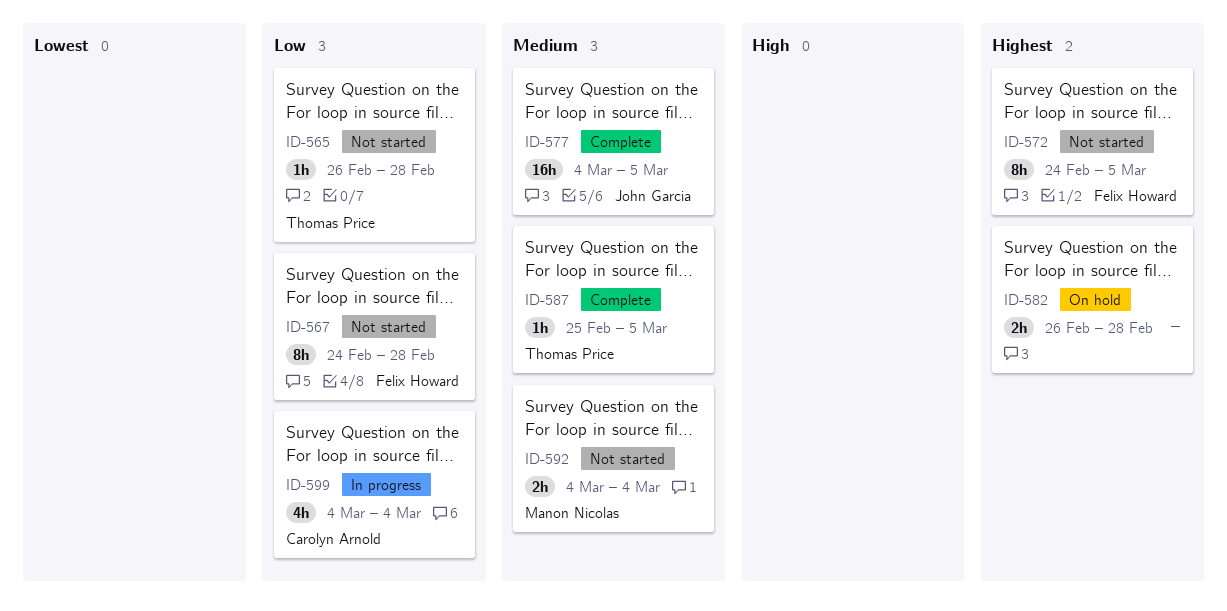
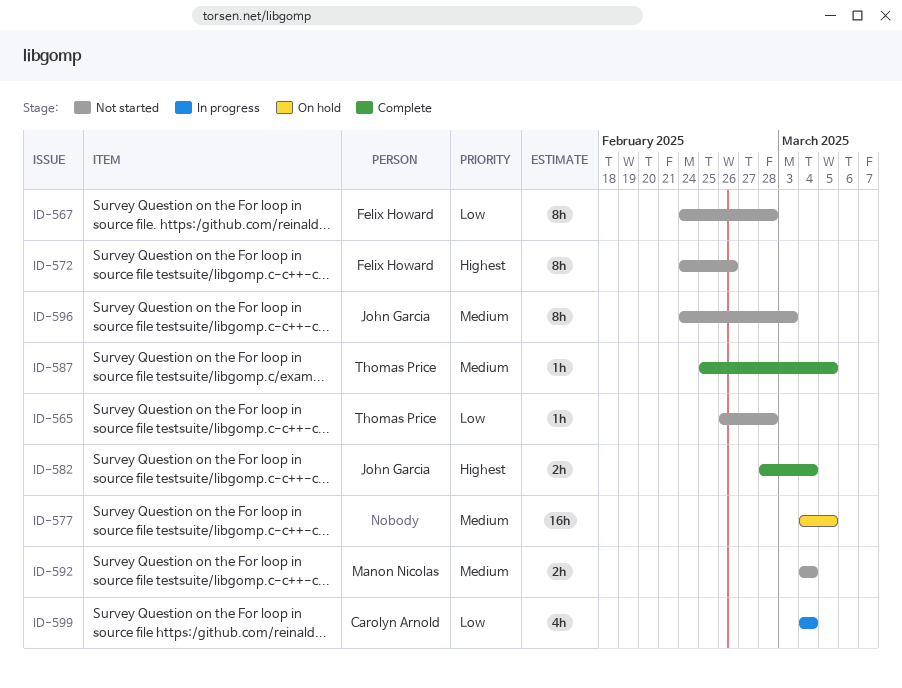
ID-572, due: Mar 5 -> Feb 26
ID-577, status: Complete -> On hold
ID-577, owner: John Garcia -> none
ID-582, status: On hold -> Complete
ID-582, owner: none -> John Garcia
ID-582, start: Feb 26 -> Feb 28
ID-582, due: Feb 28 -> Mar 4
ID-596: none -> present

